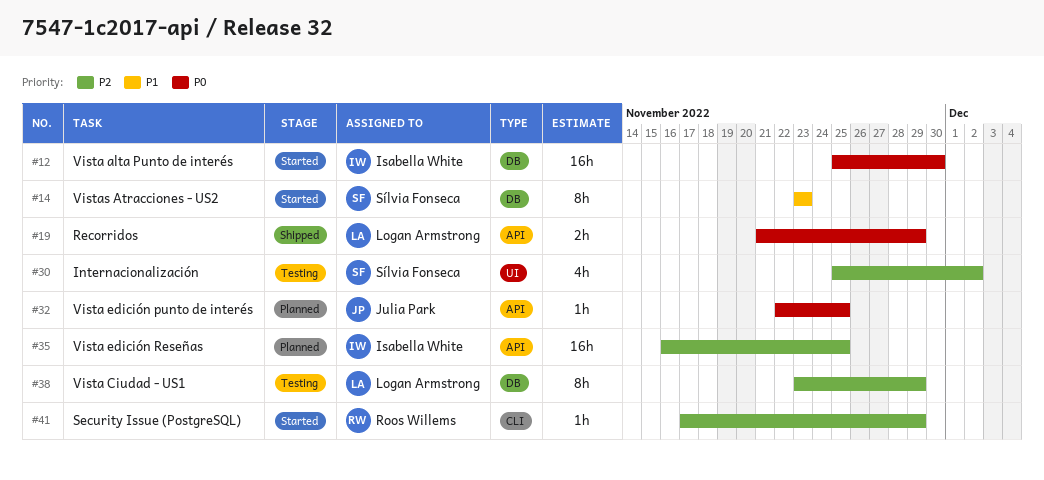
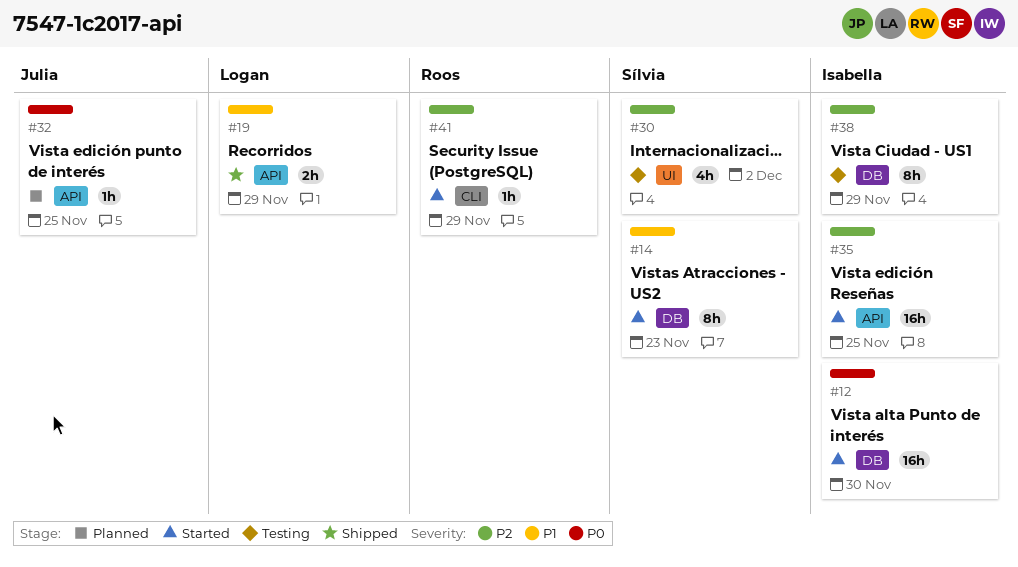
#19, priority: P0 -> P1
#35, status: Planned -> Started
#38, owner: Logan Armstrong -> Isabella White

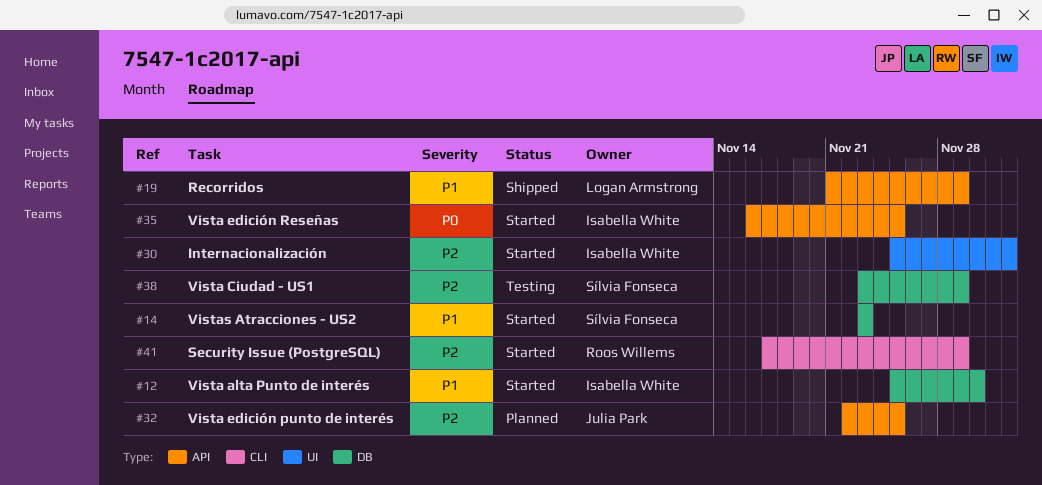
#12, priority: P0 -> P1
#30, status: Testing -> Started
#30, owner: Sílvia Fonseca -> Isabella White
#32, priority: P0 -> P2
#35, priority: P2 -> P0
#38, owner: Isabella White -> Sílvia Fonseca

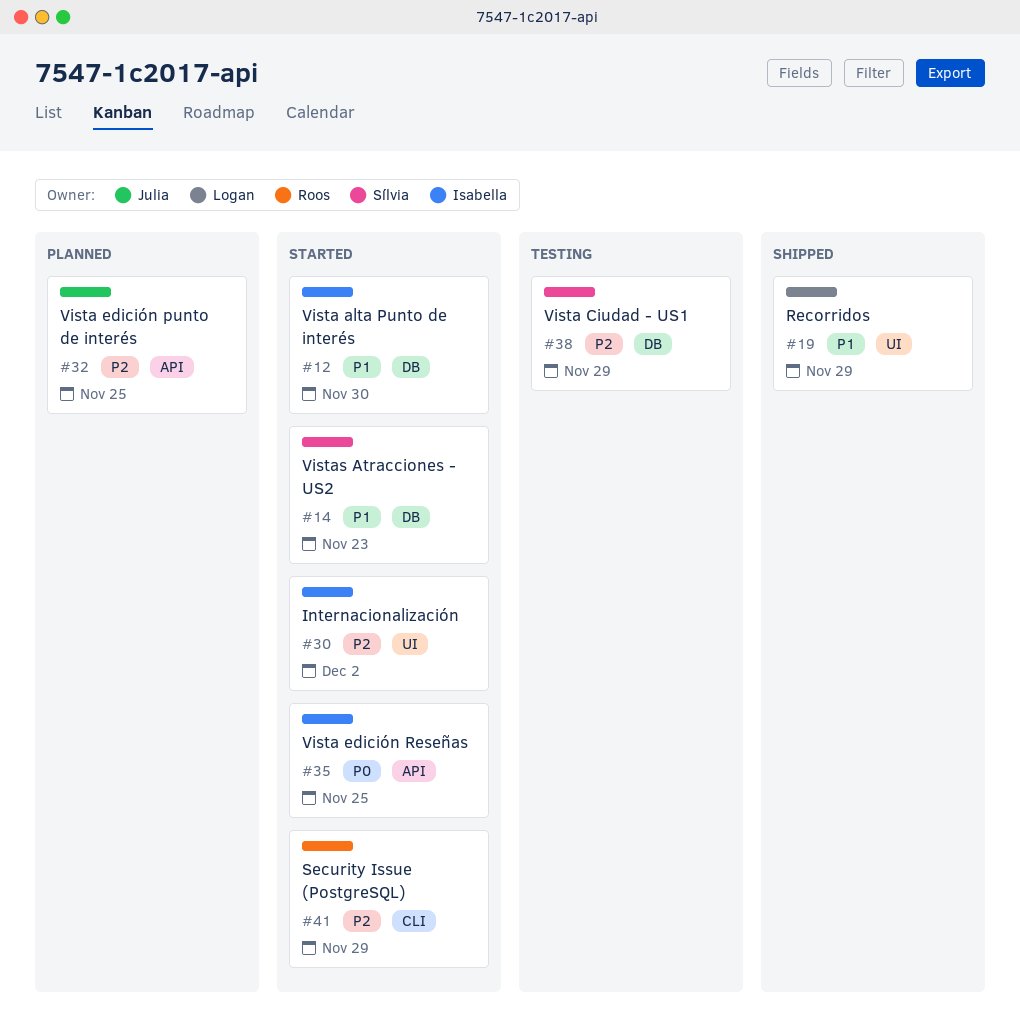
#19, label: API -> UI

